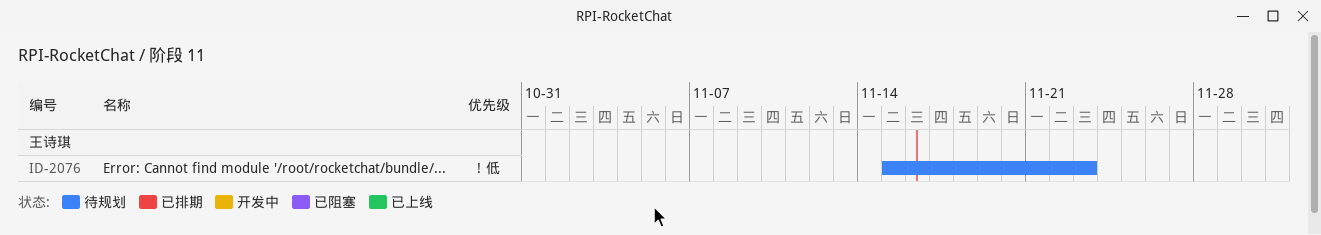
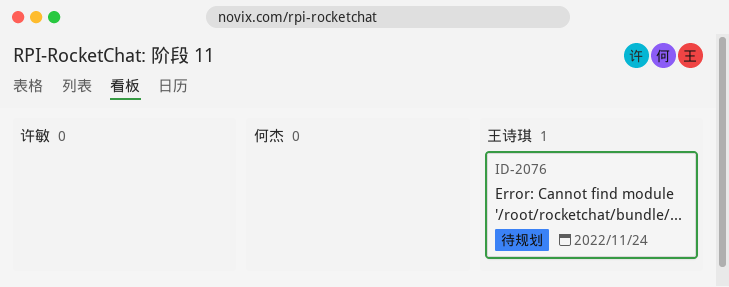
ID-2076, due: Nov 23 -> Nov 24

